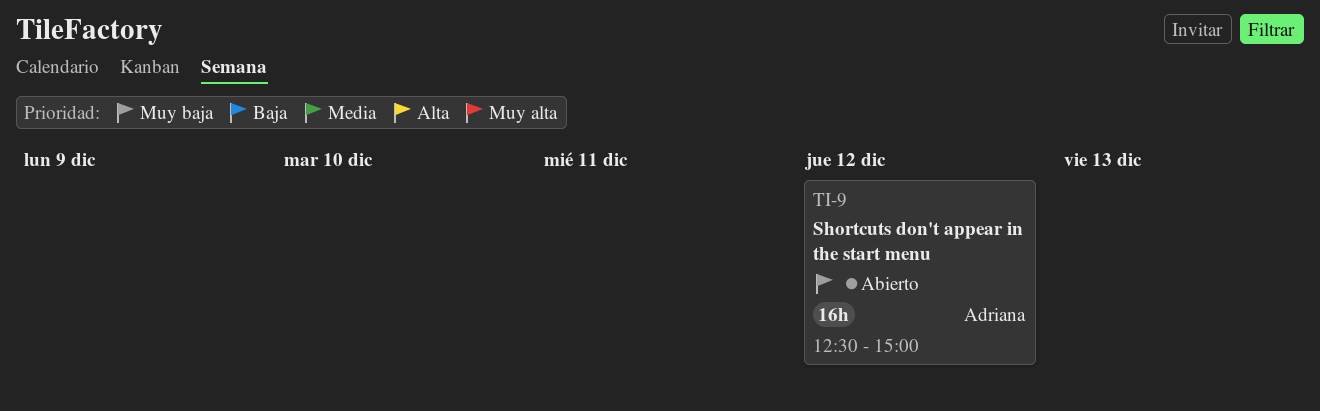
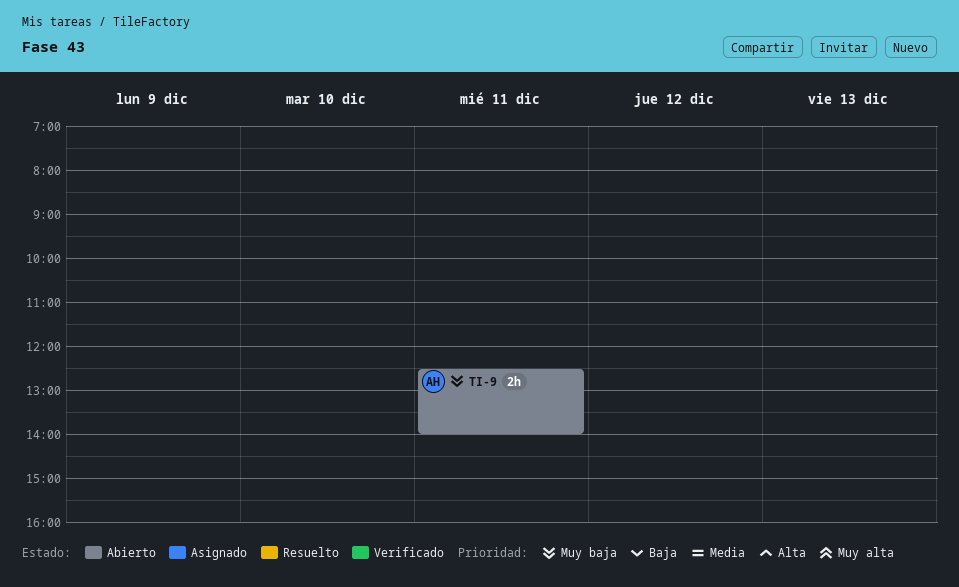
TI-9, estimate: 16h -> 2h
TI-9, day: Dec 12 -> Dec 11
TI-9, ends: 15:00 -> 14:00

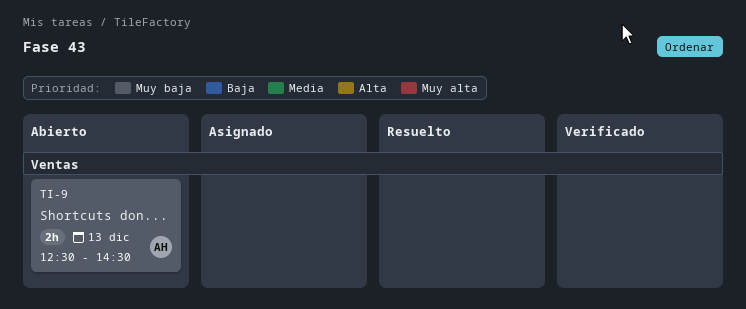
TI-9, day: Dec 11 -> Dec 13
TI-9, ends: 14:00 -> 14:30

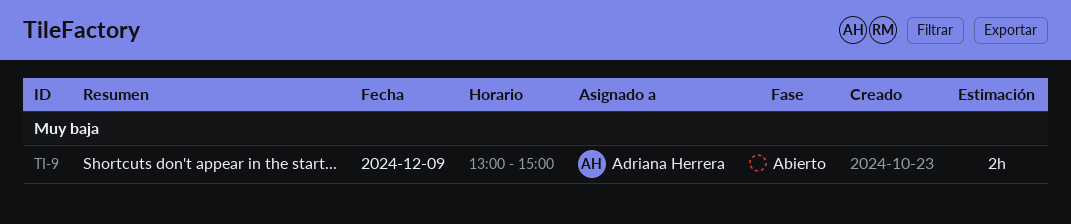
TI-9, day: Dec 13 -> Dec 9
TI-9, begins: 12:30 -> 13:00
TI-9, ends: 14:30 -> 15:00

